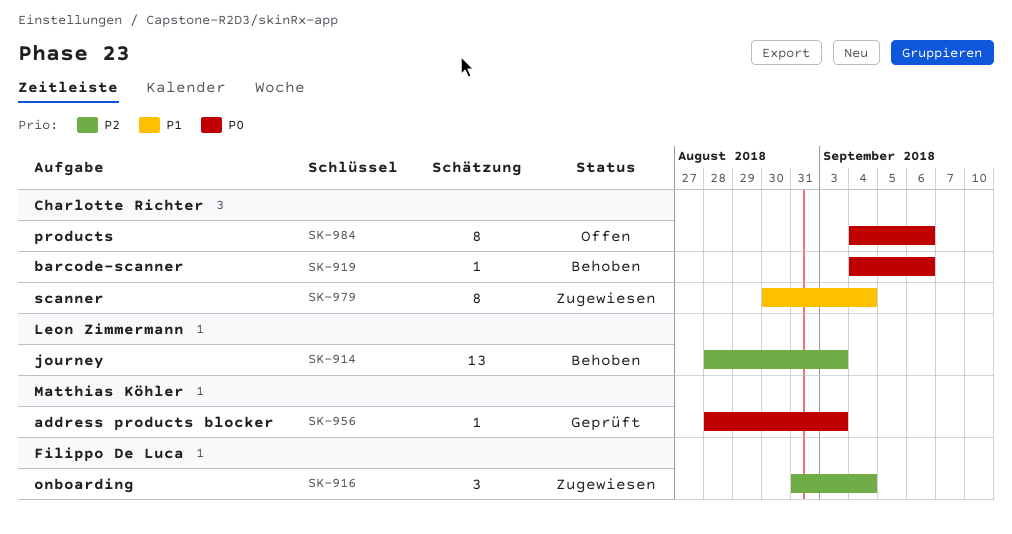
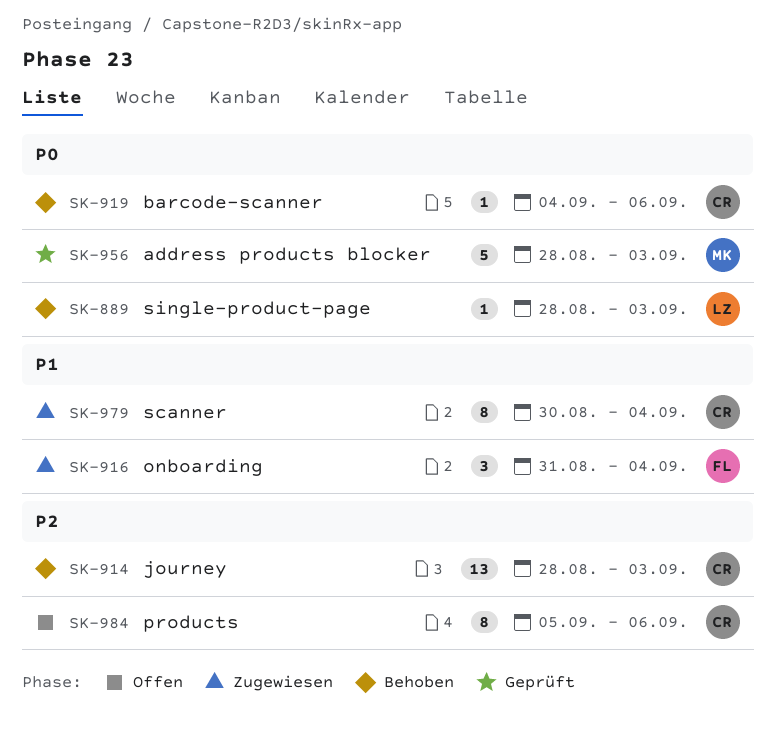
SK-889: none -> present
SK-914, owner: Leon Zimmermann -> Charlotte Richter
SK-916, priority: P2 -> P1
SK-956, estimate: 1 -> 5
SK-984, priority: P0 -> P2
SK-984, start: Sep 4 -> Sep 5

